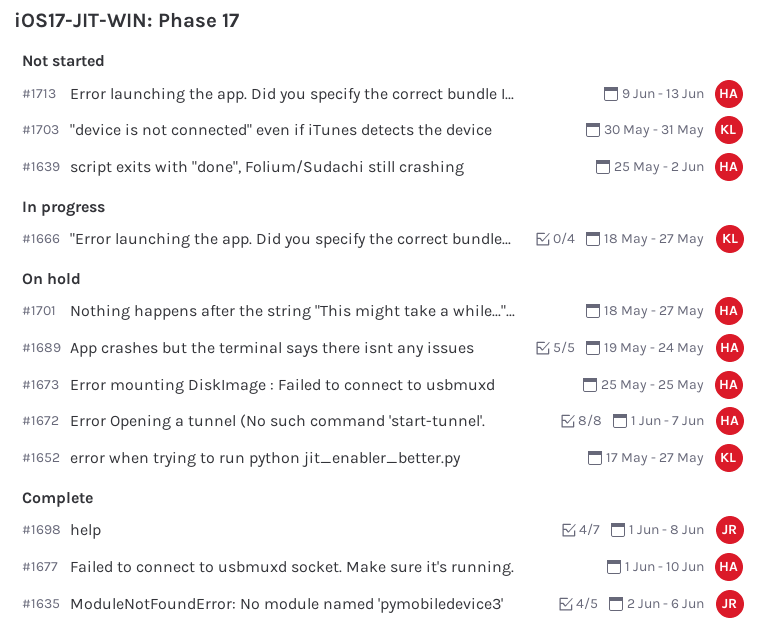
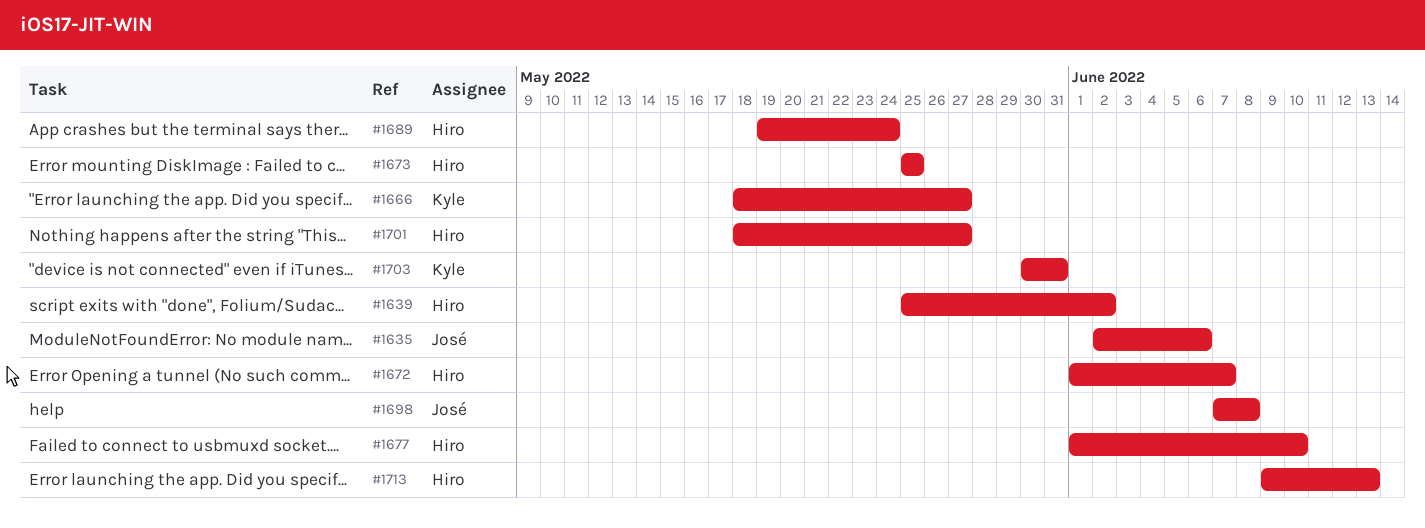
#1652: present -> none
#1698, start: Jun 1 -> Jun 7

